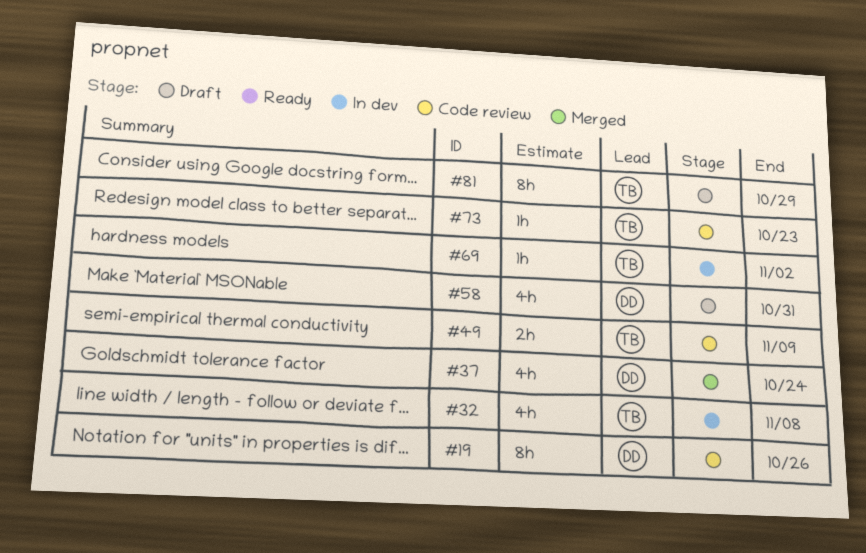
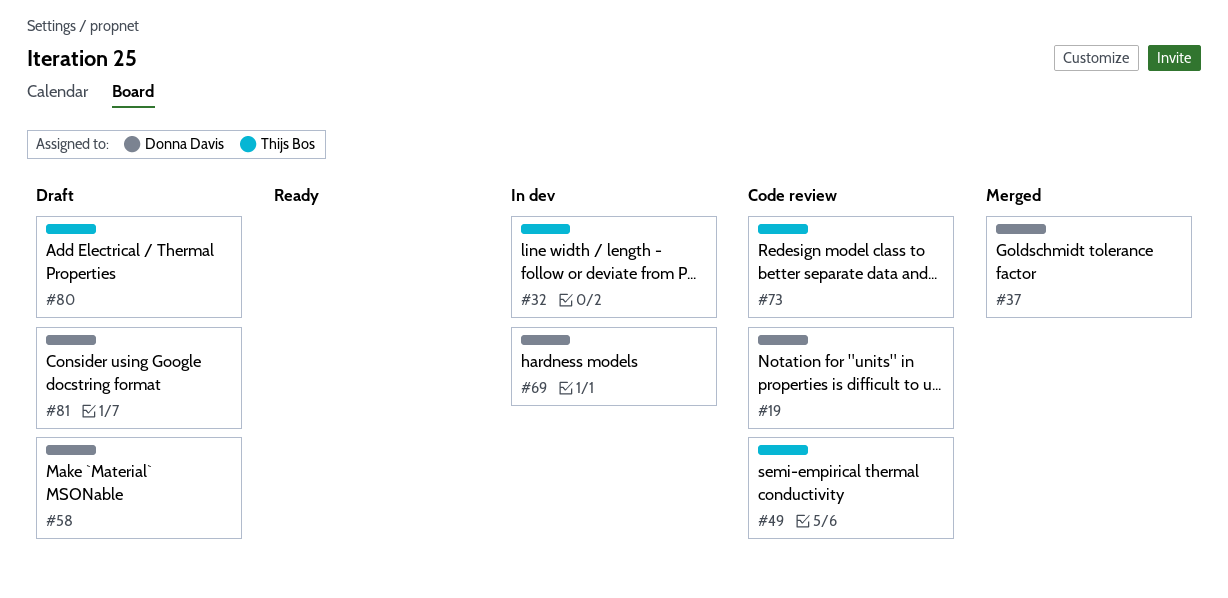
#69, owner: Thijs Bos -> Donna Davis
#80: none -> present
#81, owner: Thijs Bos -> Donna Davis

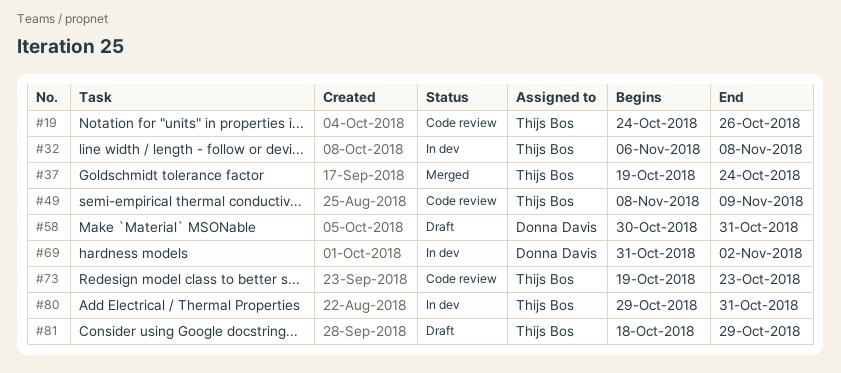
#19, owner: Donna Davis -> Thijs Bos
#37, owner: Donna Davis -> Thijs Bos
#80, status: Draft -> In dev
#81, owner: Donna Davis -> Thijs Bos

